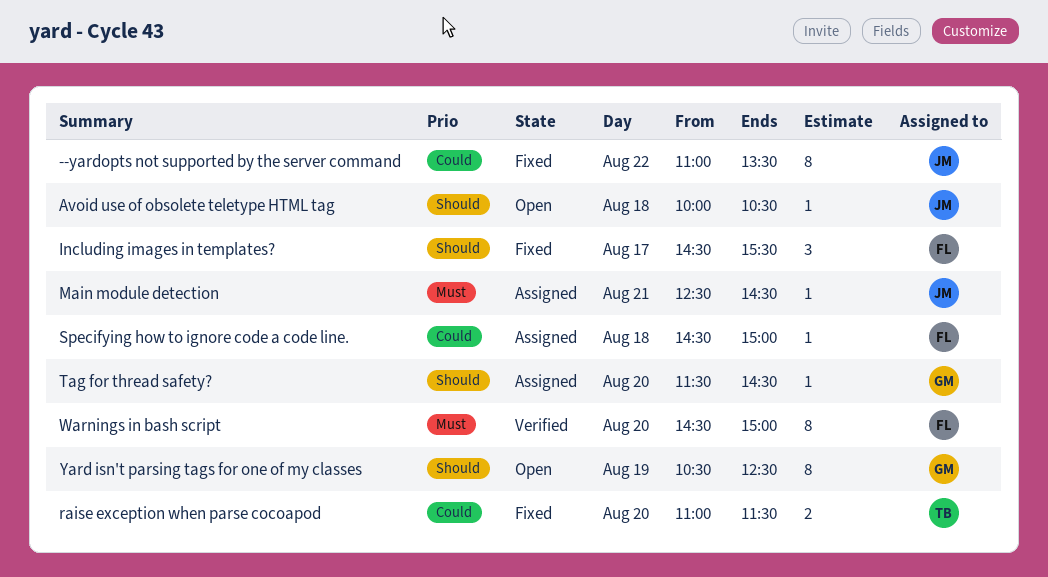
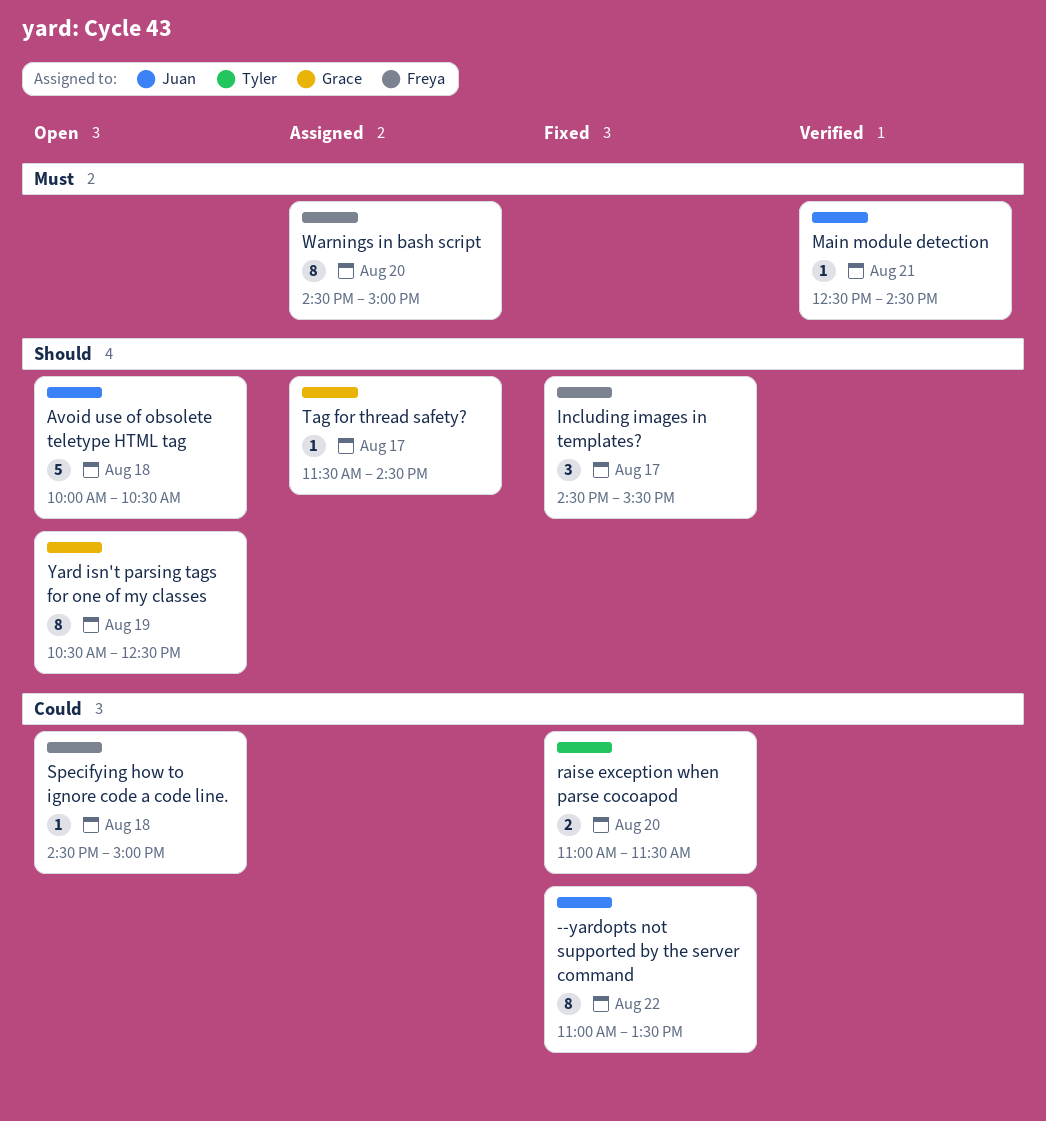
Avoid use of obsolete teletype HTML tag, estimate: 1 -> 5
Main module detection, status: Assigned -> Verified
Specifying how to ignore code a code line., status: Assigned -> Open
Tag for thread safety?, day: Aug 20 -> Aug 17
Warnings in bash script, status: Verified -> Assigned

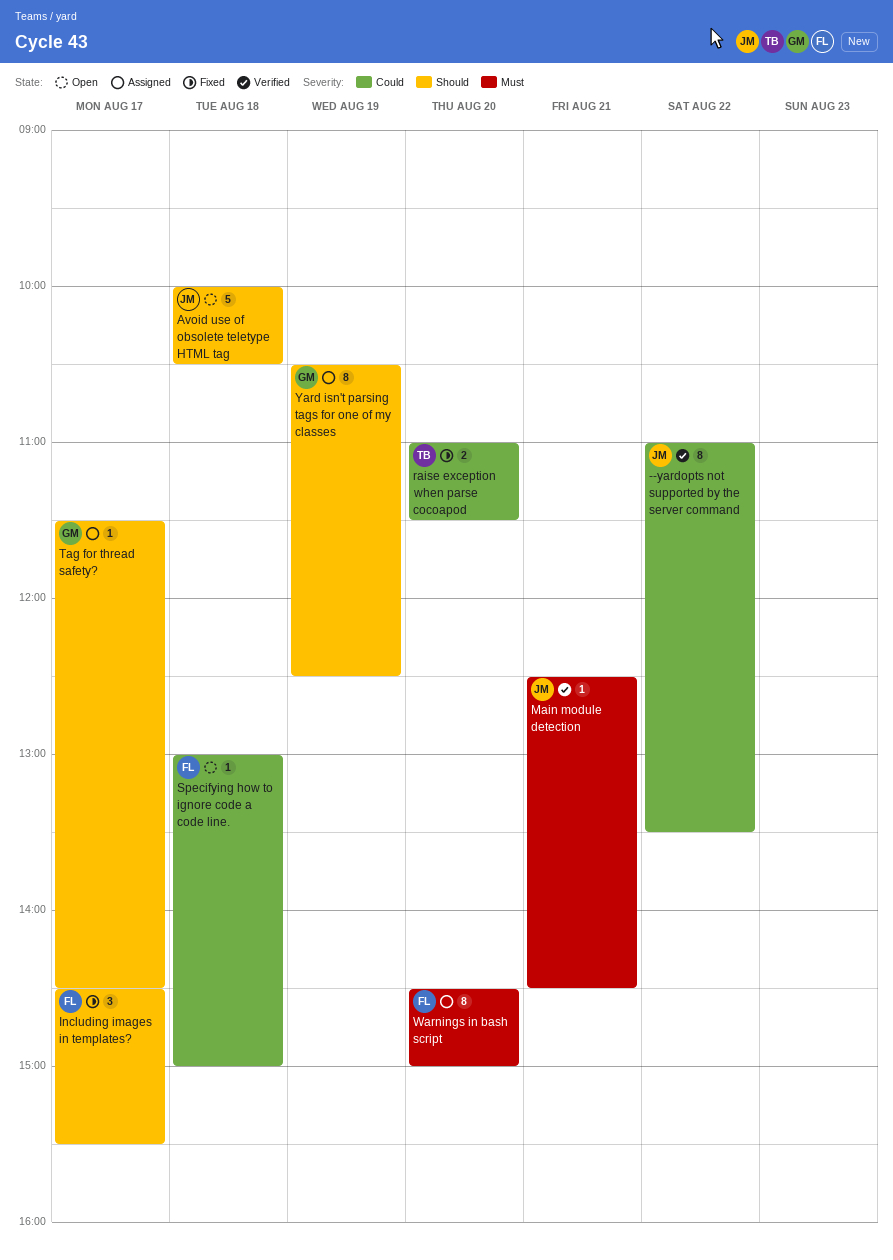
--yardopts not supported by the server command, status: Fixed -> Verified
Specifying how to ignore code a code line., begins: 14:30 -> 13:00
Yard isn't parsing tags for one of my classes, status: Open -> Assigned

